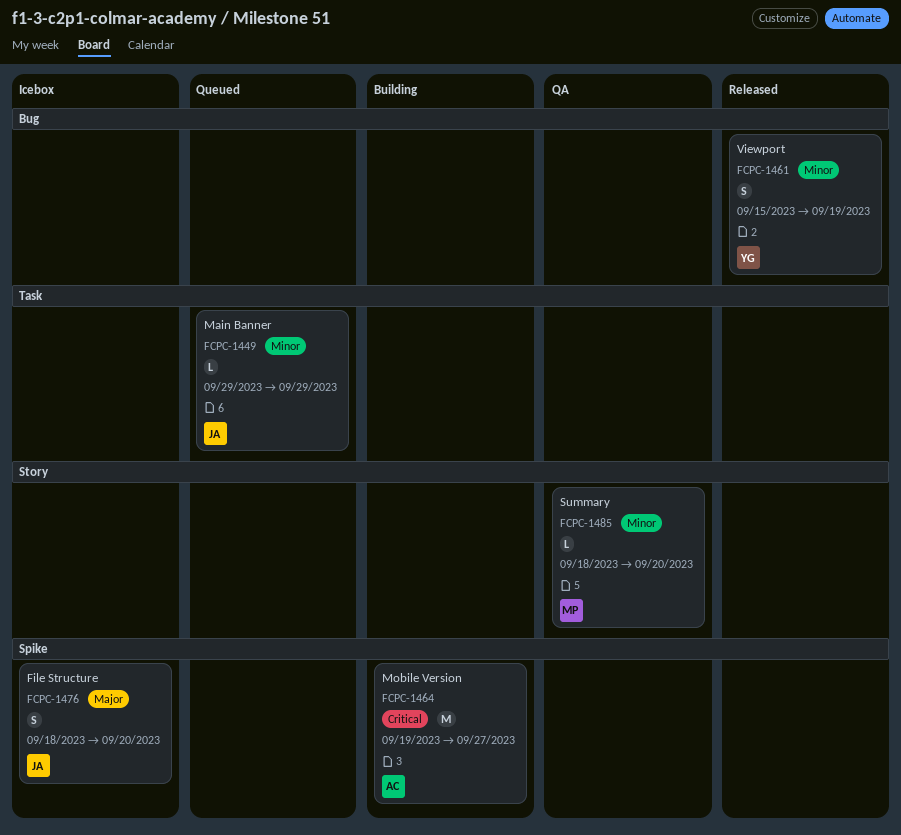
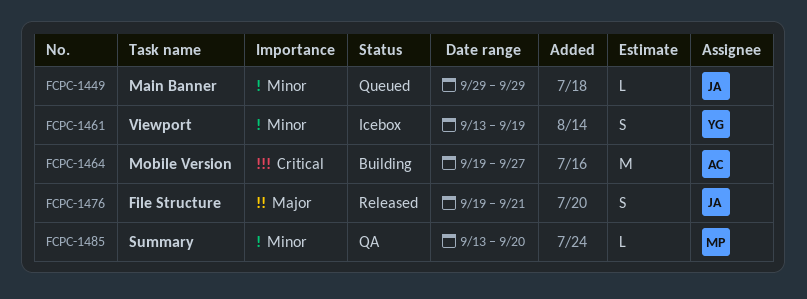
FCPC-1461, status: Released -> Icebox
FCPC-1461, start: Sep 15 -> Sep 13
FCPC-1476, status: Icebox -> Released
FCPC-1476, start: Sep 18 -> Sep 19
FCPC-1476, due: Sep 20 -> Sep 21
FCPC-1485, start: Sep 18 -> Sep 13

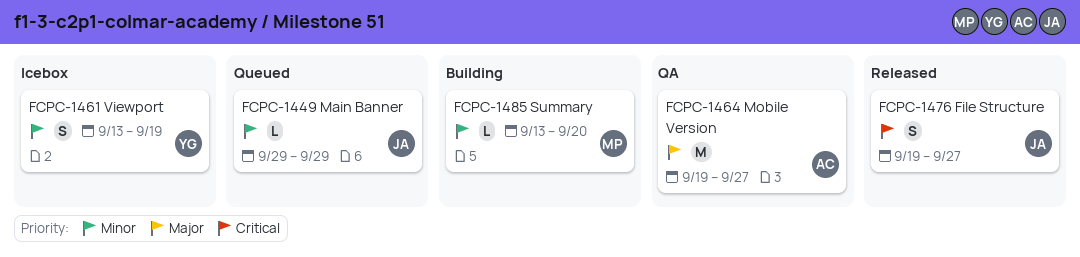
FCPC-1464, status: Building -> QA
FCPC-1464, priority: Critical -> Major
FCPC-1476, priority: Major -> Critical
FCPC-1476, due: Sep 21 -> Sep 27
FCPC-1485, status: QA -> Building

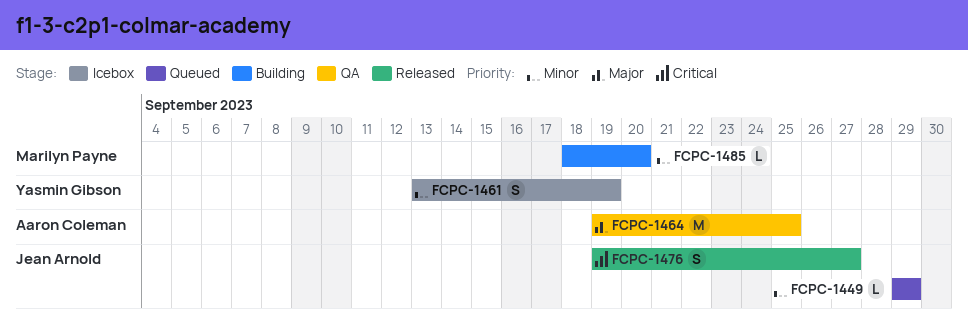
FCPC-1464, due: Sep 27 -> Sep 25
FCPC-1485, start: Sep 13 -> Sep 18

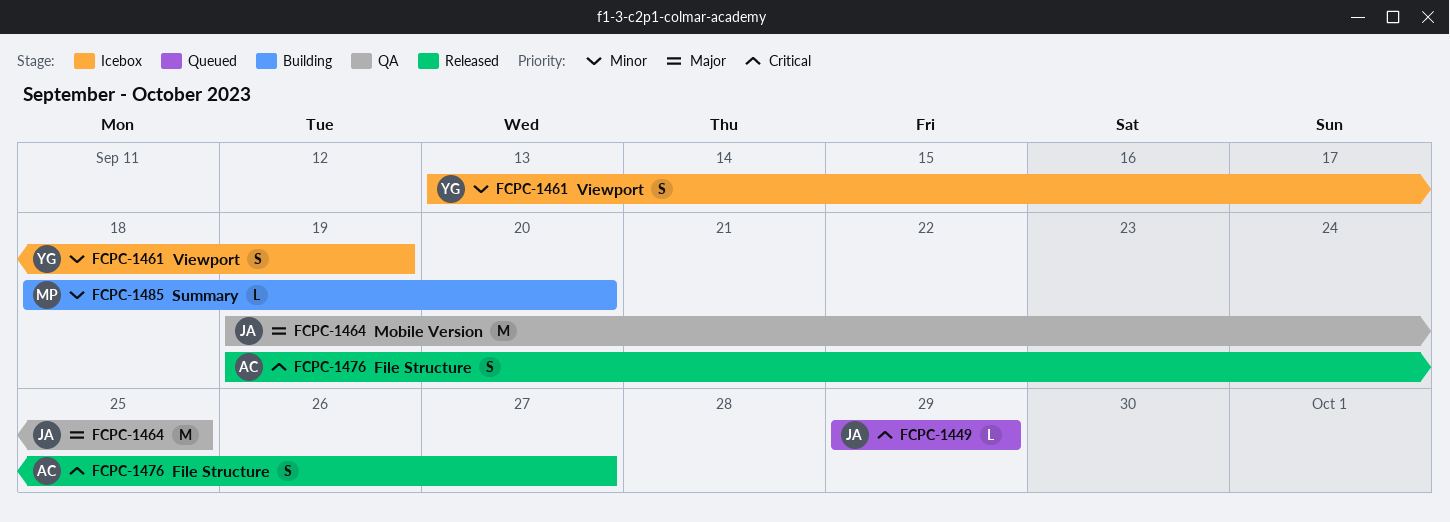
FCPC-1449, priority: Minor -> Critical
FCPC-1464, owner: Aaron Coleman -> Jean Arnold
FCPC-1476, owner: Jean Arnold -> Aaron Coleman

